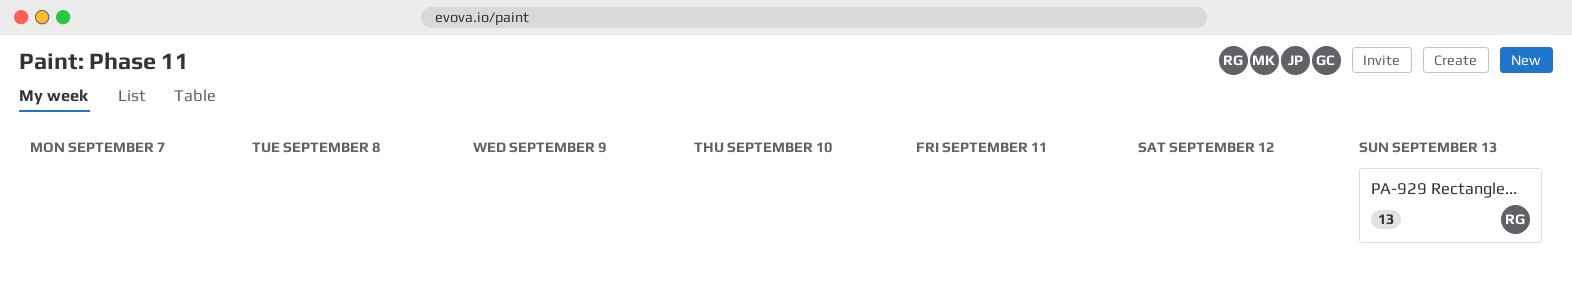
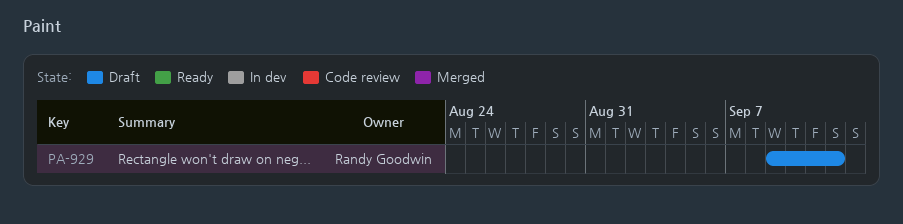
PA-929, due: Sep 13 -> Sep 12

